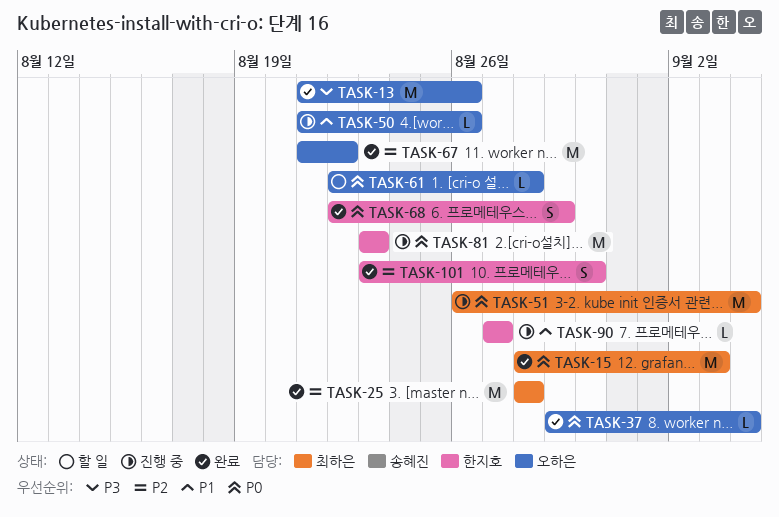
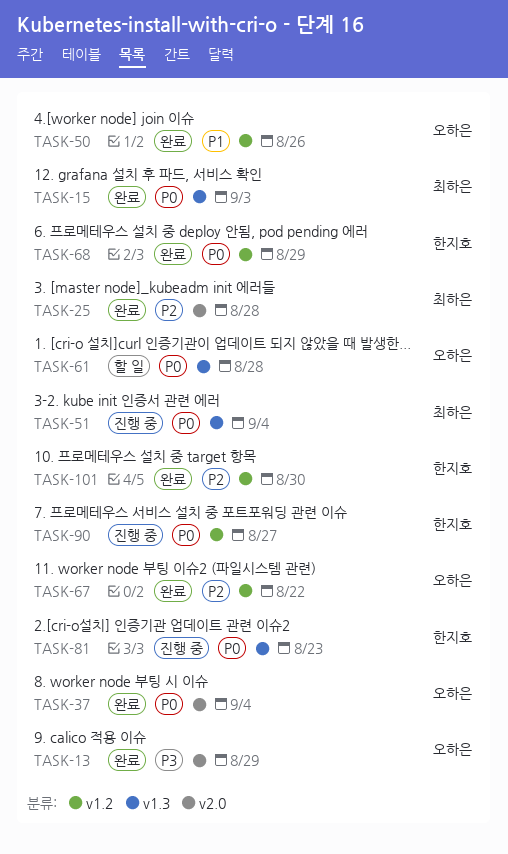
TASK-13, due: Aug 26 -> Aug 29
TASK-50, status: 진행 중 -> 완료
TASK-90, priority: P1 -> P0

